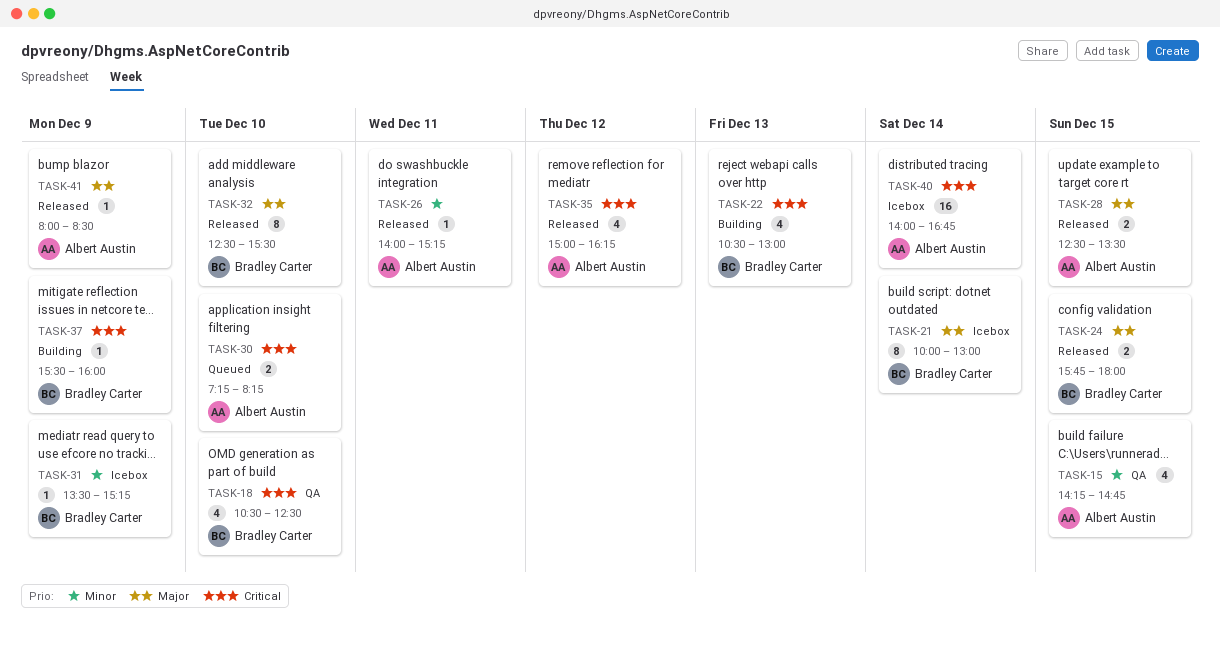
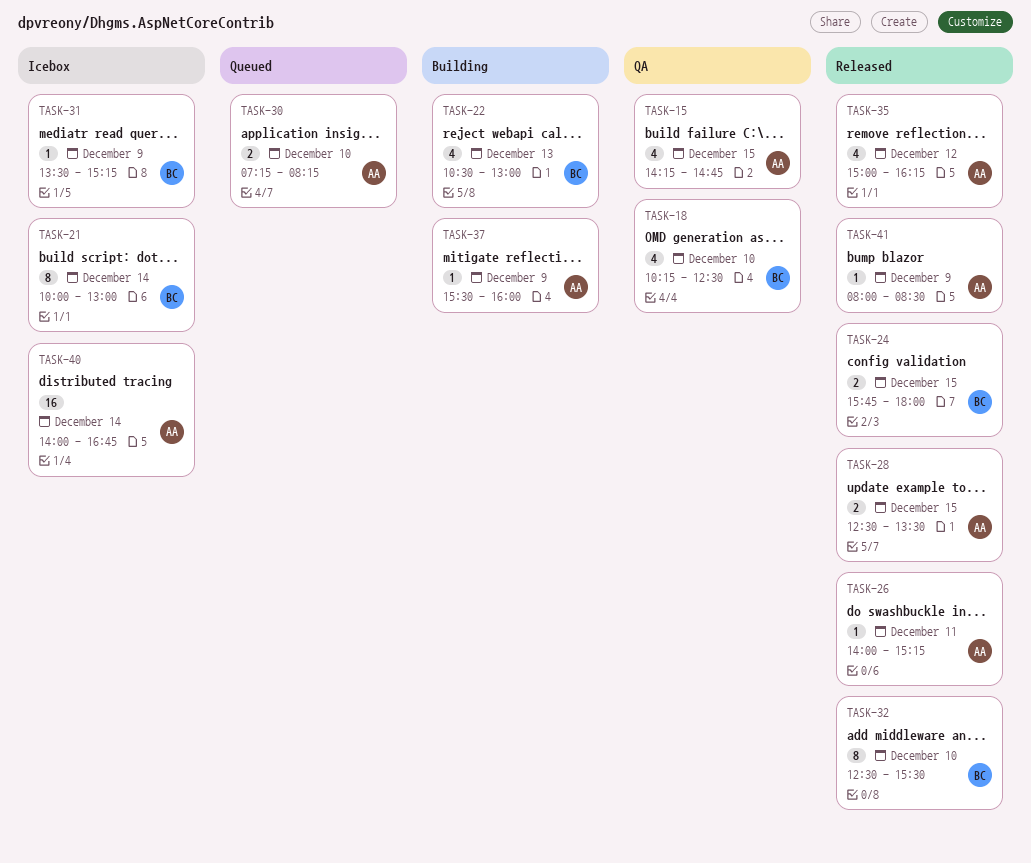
TASK-18, begins: 10:30 -> 10:15
TASK-37, owner: Bradley Carter -> Albert Austin

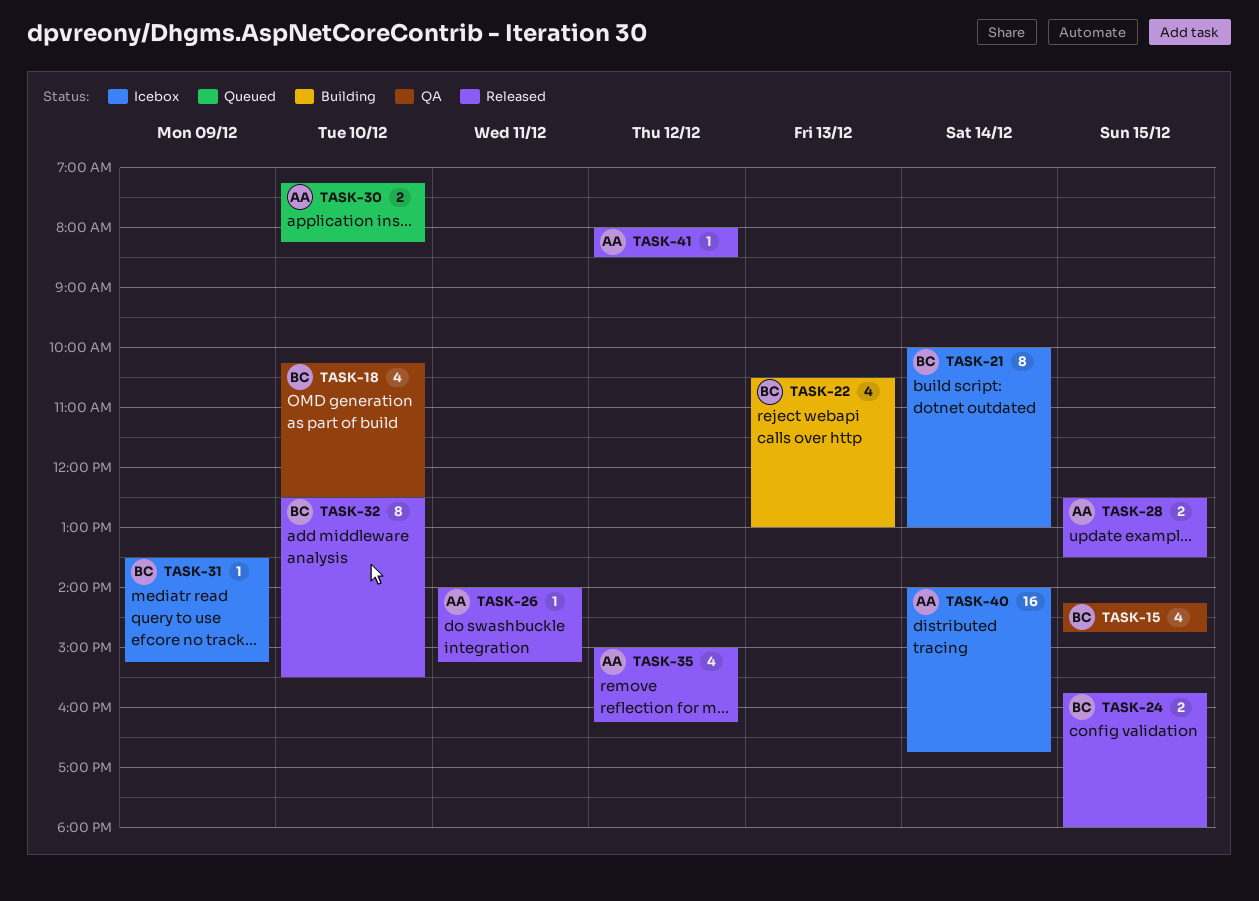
TASK-15, owner: AA -> BC
TASK-37: present -> none
TASK-41, day: Dec 9 -> Dec 12

